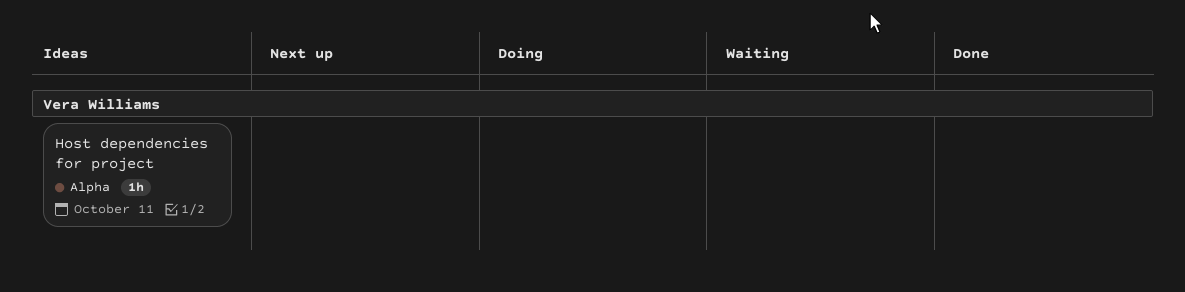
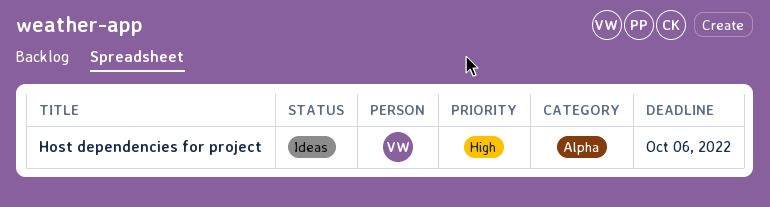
Host dependencies for project, due: Oct 11 -> Oct 6

